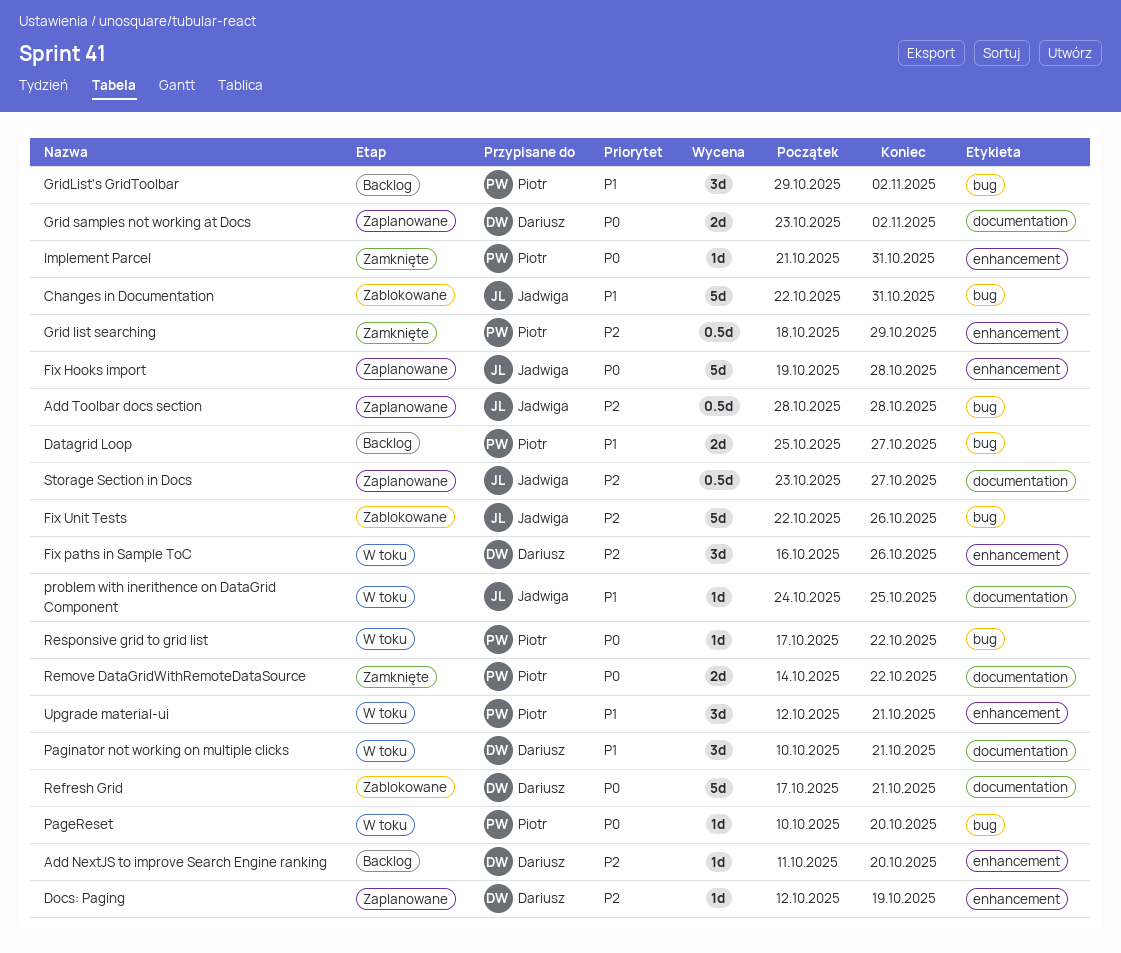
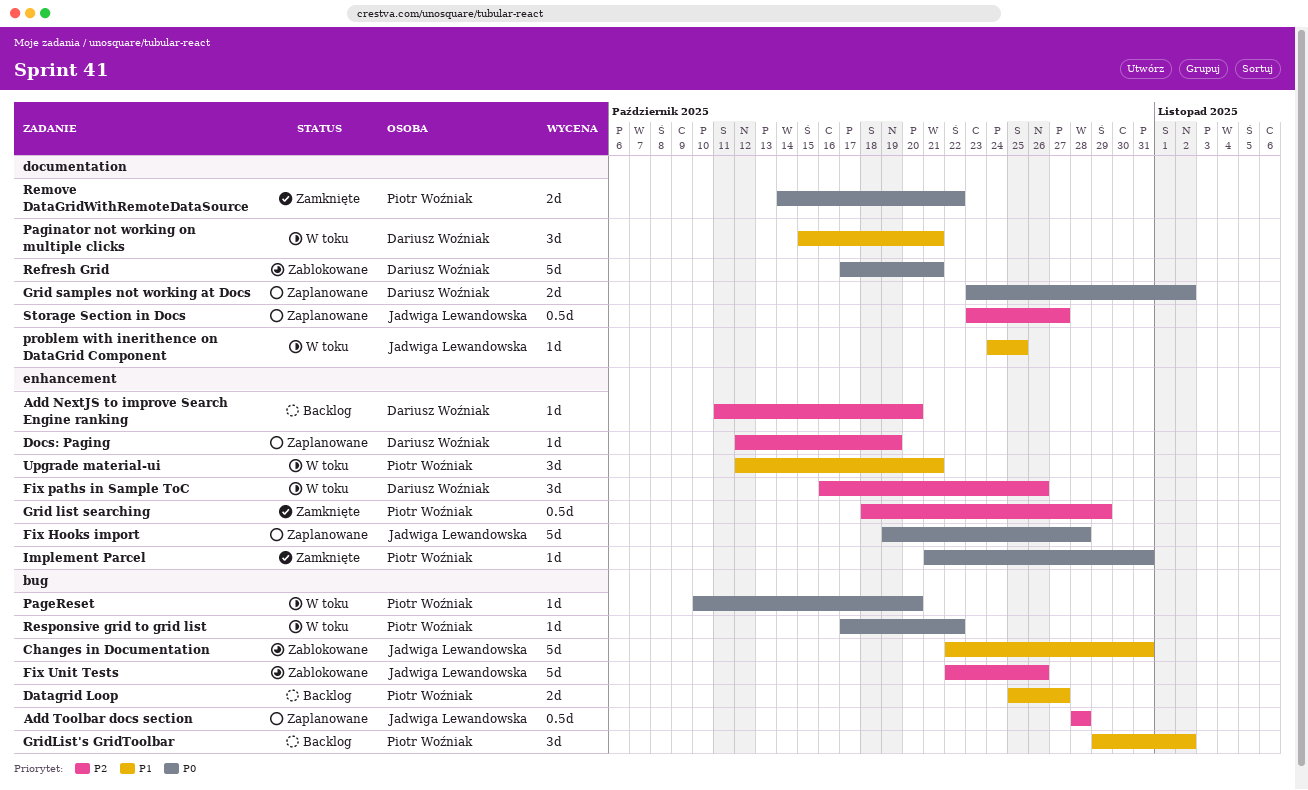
Paginator not working on multiple clicks, start: Oct 10 -> Oct 15

